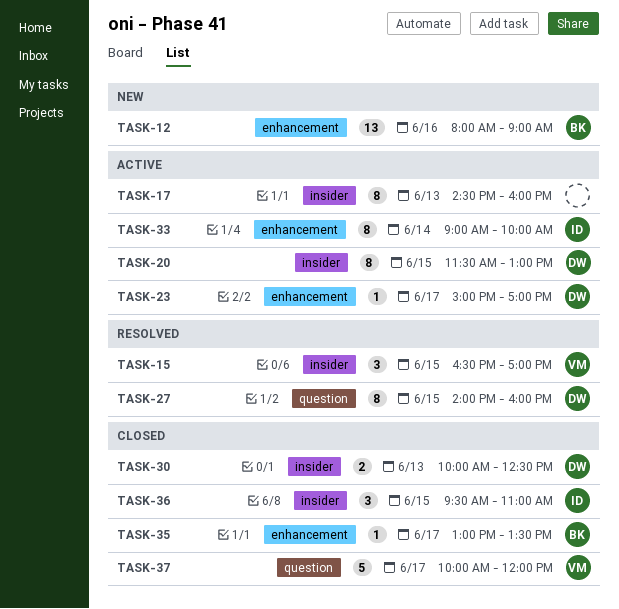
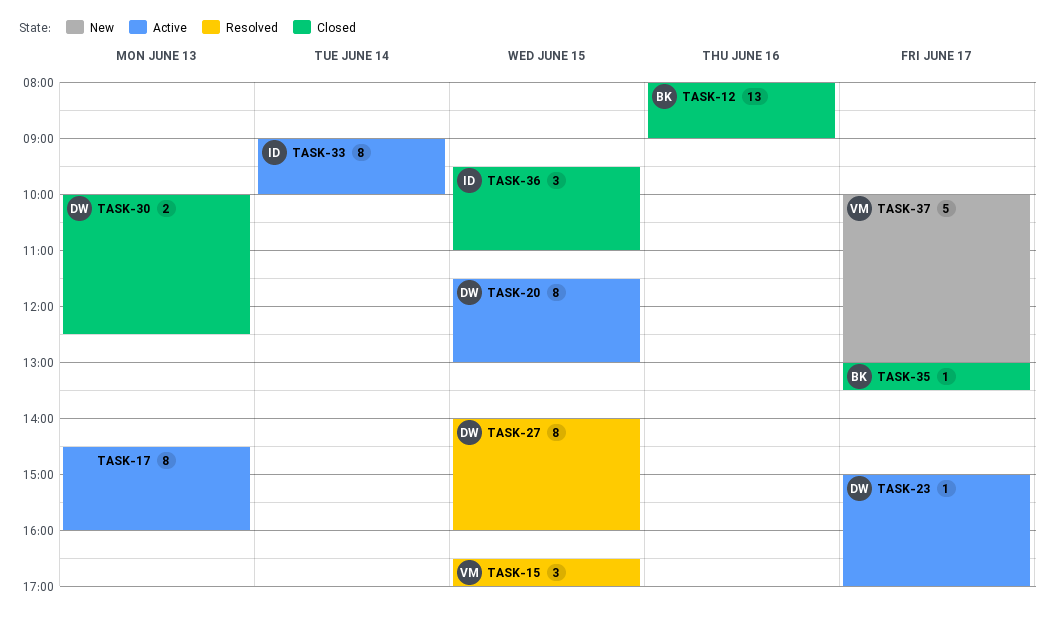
TASK-12, status: New -> Closed
TASK-37, status: Closed -> New
TASK-37, ends: 12:00 -> 13:00

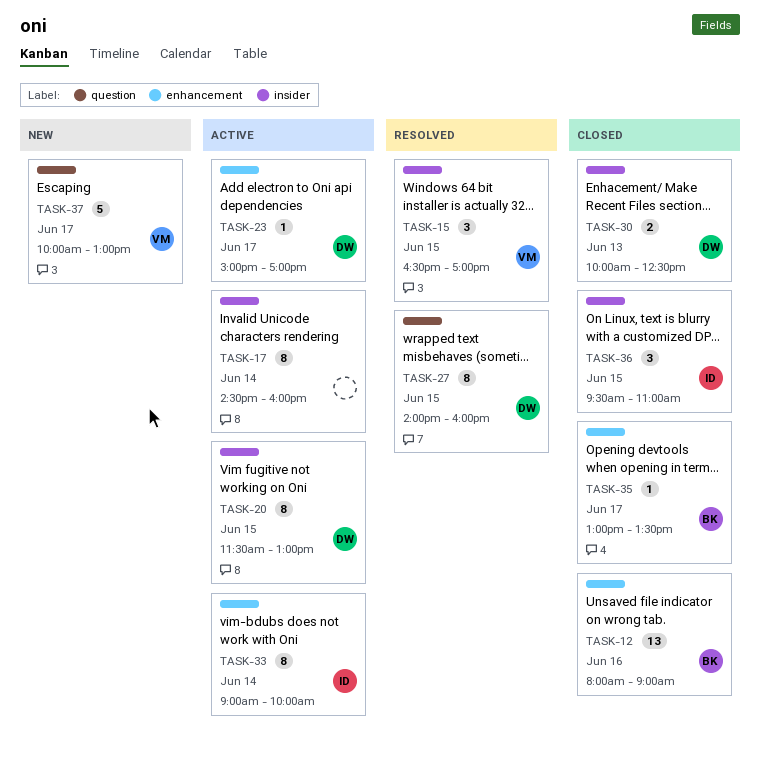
TASK-17, day: Jun 13 -> Jun 14

